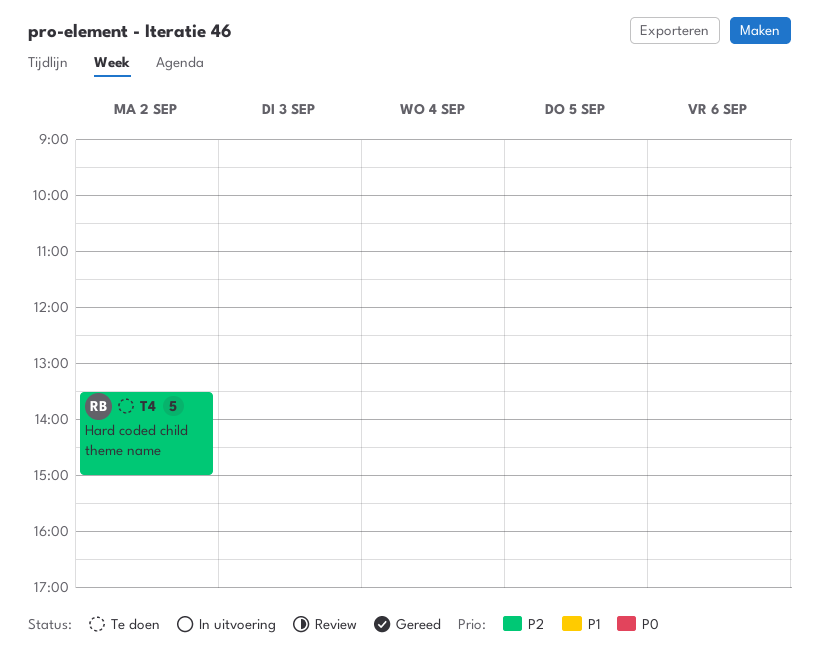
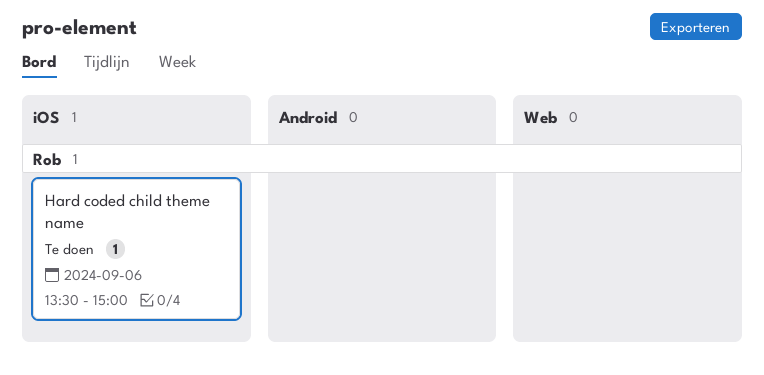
Hard coded child theme name, estimate: 5 -> 1
Hard coded child theme name, day: Sep 2 -> Sep 6

